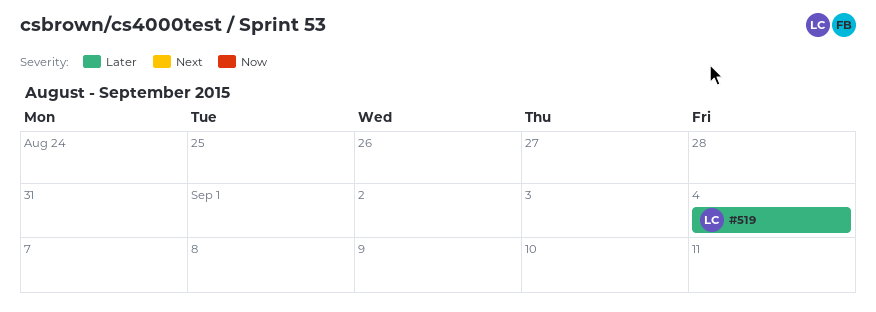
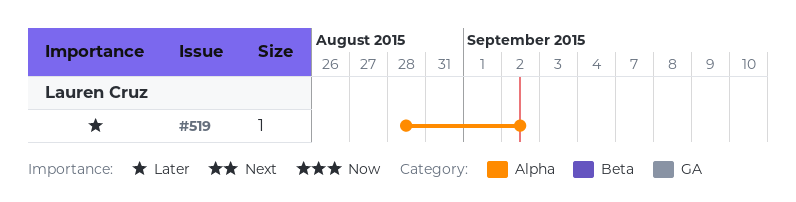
#519, start: Sep 4 -> Aug 28
#519, due: Sep 4 -> Sep 2

